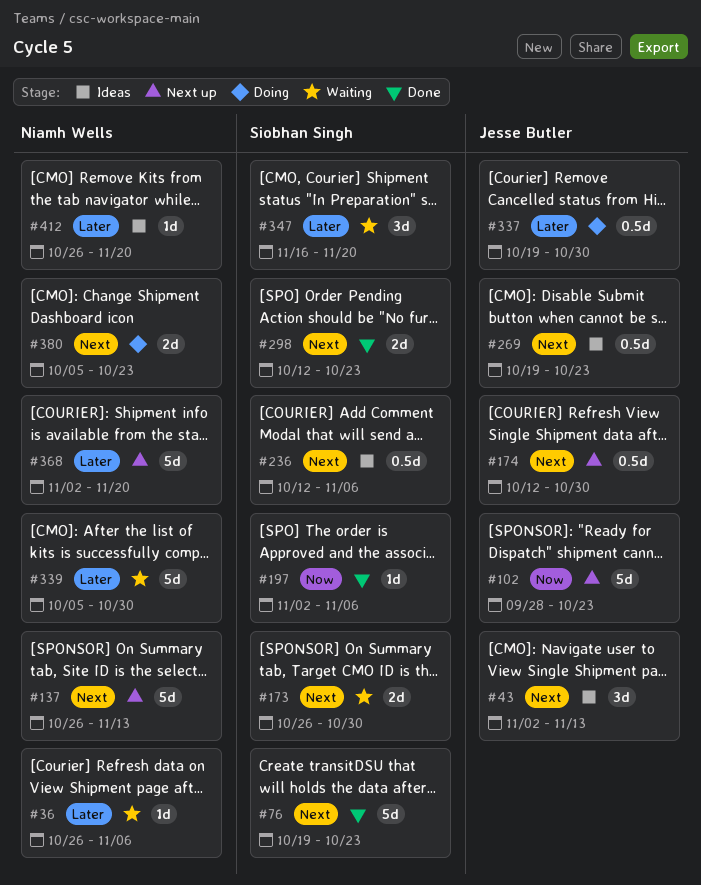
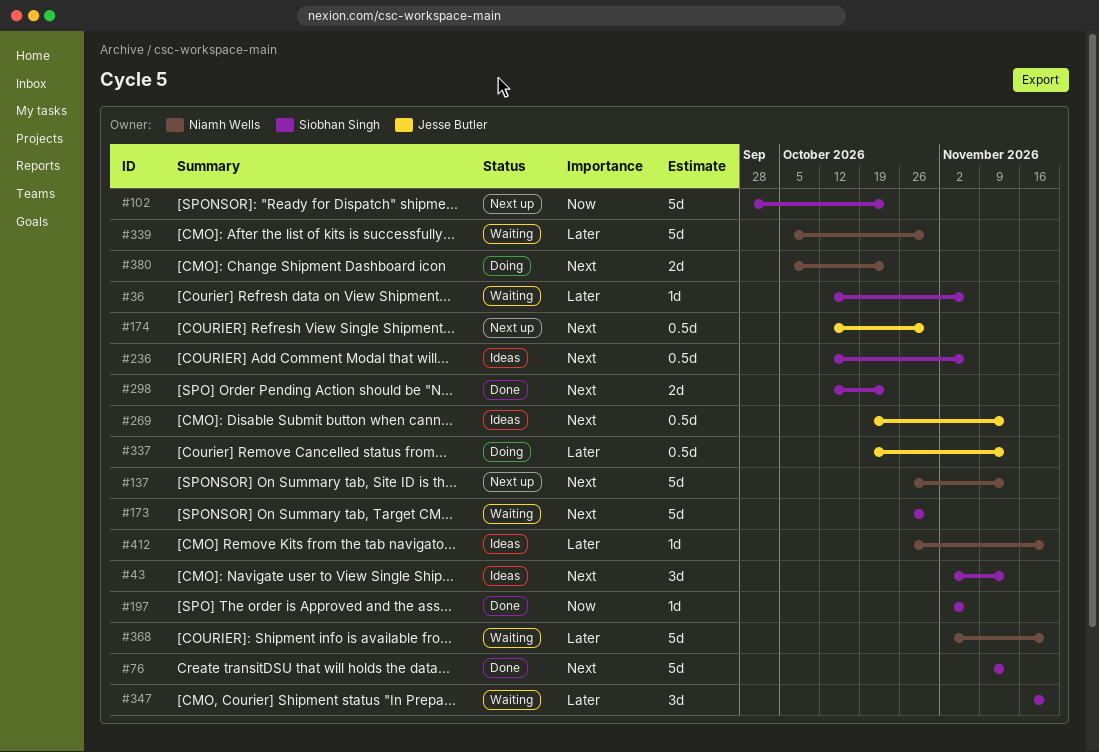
#36, owner: Niamh Wells -> Siobhan Singh
#36, start: Oct 26 -> Oct 12
#43, owner: Jesse Butler -> Siobhan Singh
#76, start: Oct 19 -> Nov 9
#76, due: Oct 23 -> Nov 13
#102, owner: Jesse Butler -> Siobhan Singh
#173, estimate: 2d -> 5d
#269, due: Oct 23 -> Nov 13
#337, due: Oct 30 -> Nov 13
#368, status: Next up -> Waiting

